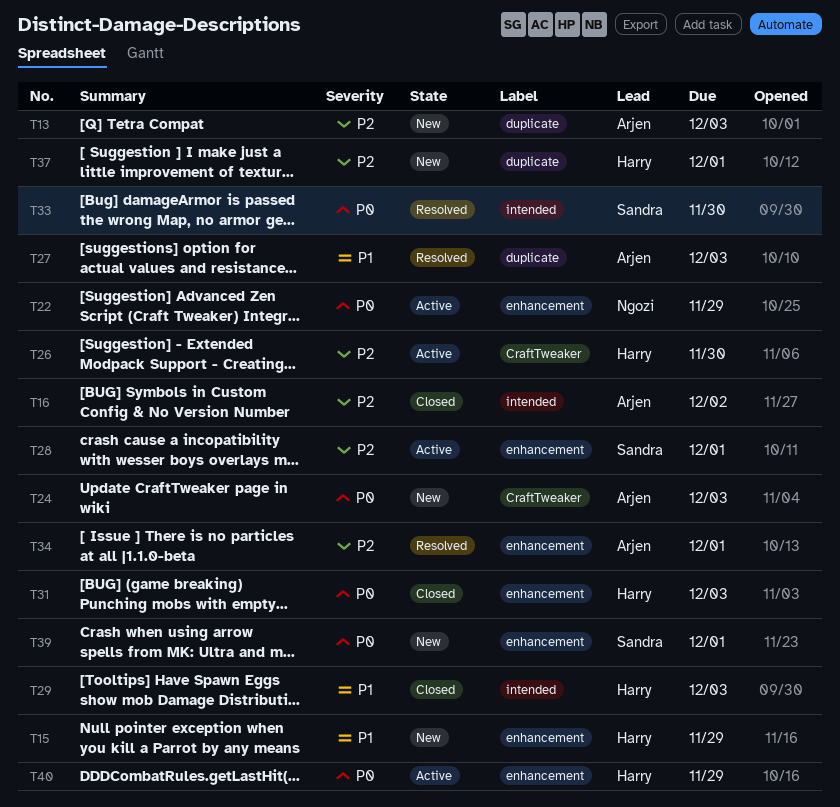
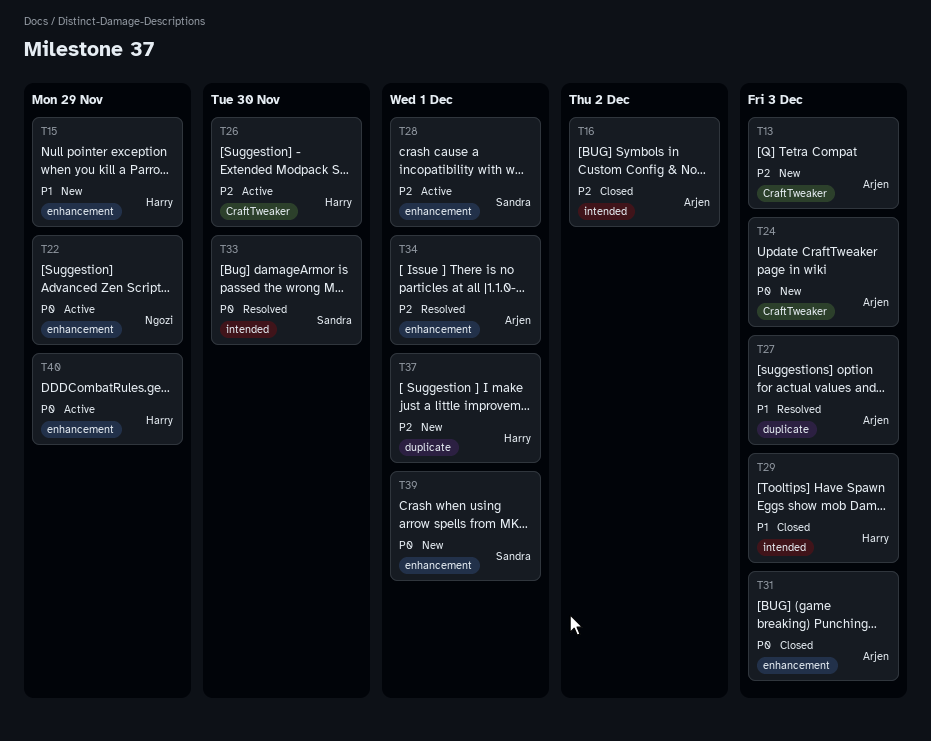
T13, label: duplicate -> CraftTweaker
T31, owner: Harry -> Arjen

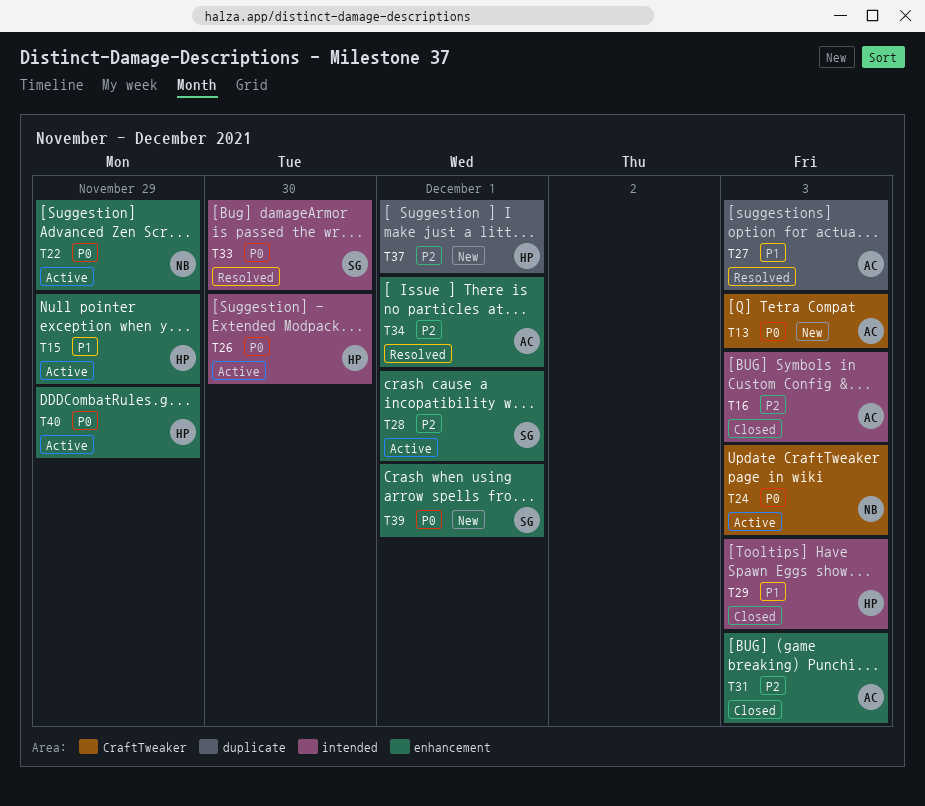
T13, priority: P2 -> P0
T15, status: New -> Active
T16, due: Dec 2 -> Dec 3
T24, status: New -> Active
T24, owner: Arjen -> Ngozi
T26, priority: P2 -> P0
T26, label: CraftTweaker -> intended
T31, priority: P0 -> P2

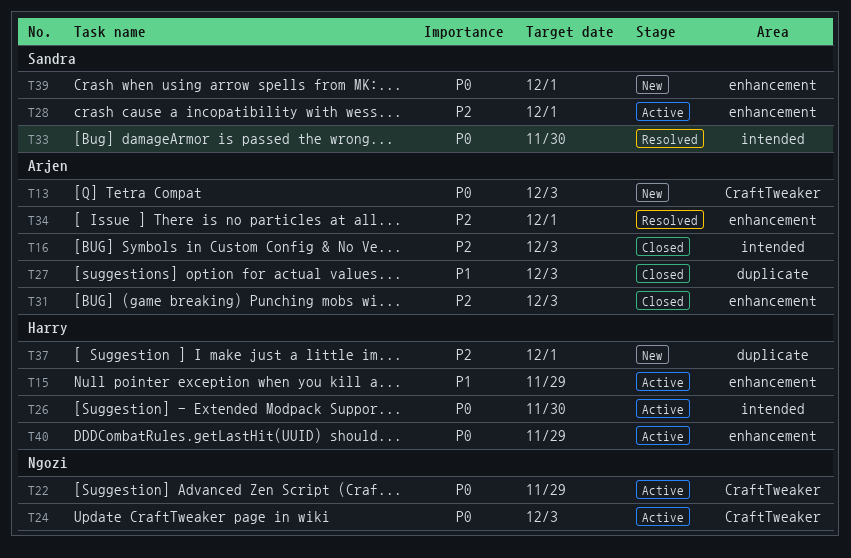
T22, label: enhancement -> CraftTweaker
T27, status: Resolved -> Closed
T29: present -> none

